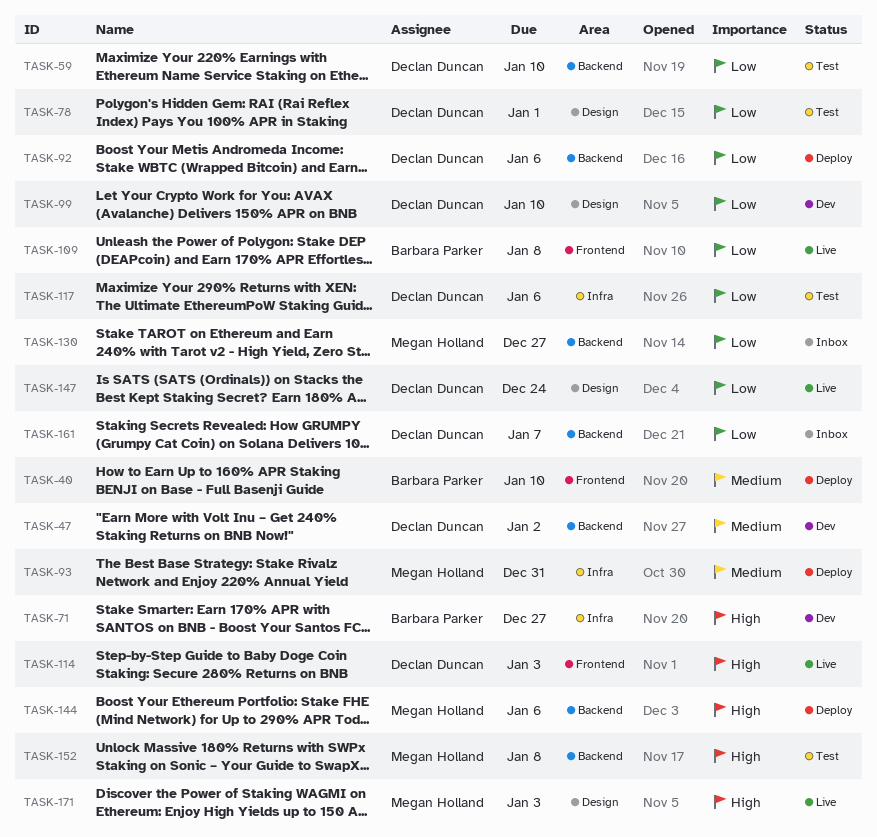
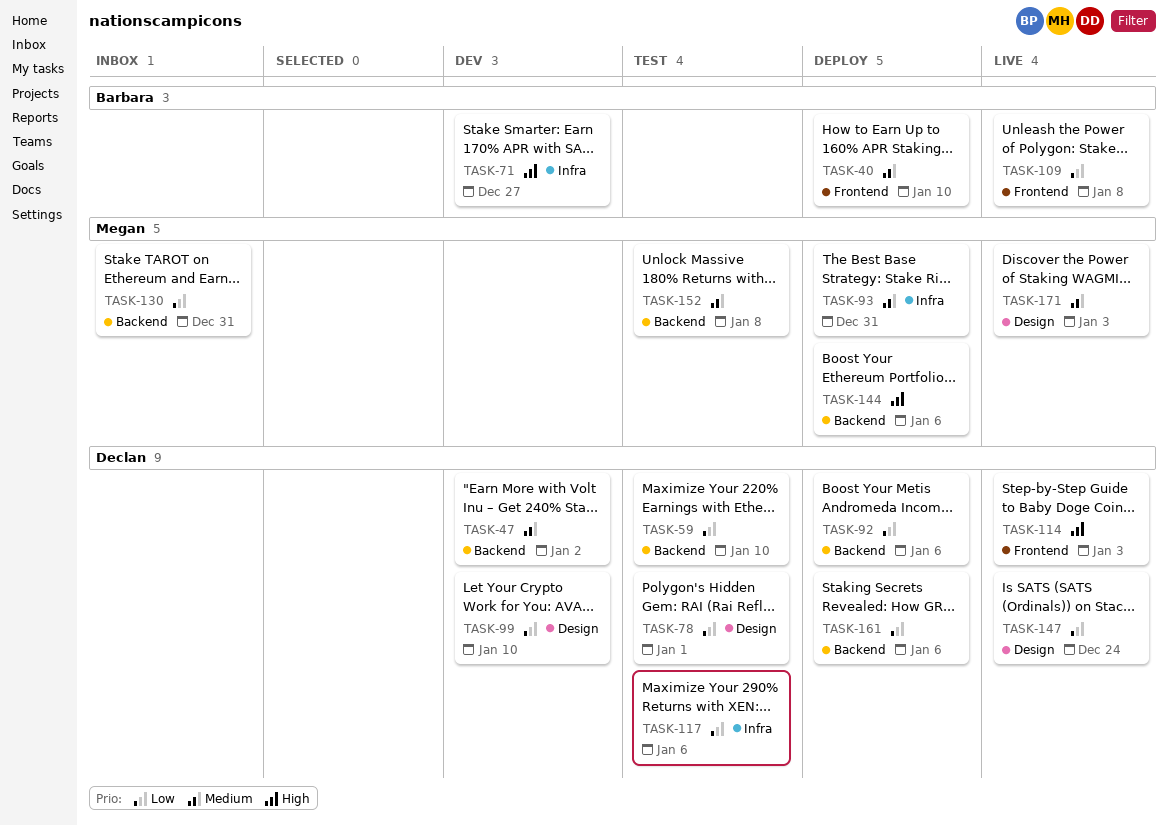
TASK-130, due: Dec 27 -> Dec 31
TASK-152, priority: High -> Medium
TASK-161, status: Inbox -> Deploy
TASK-161, due: Jan 7 -> Jan 6
TASK-171, priority: High -> Medium

